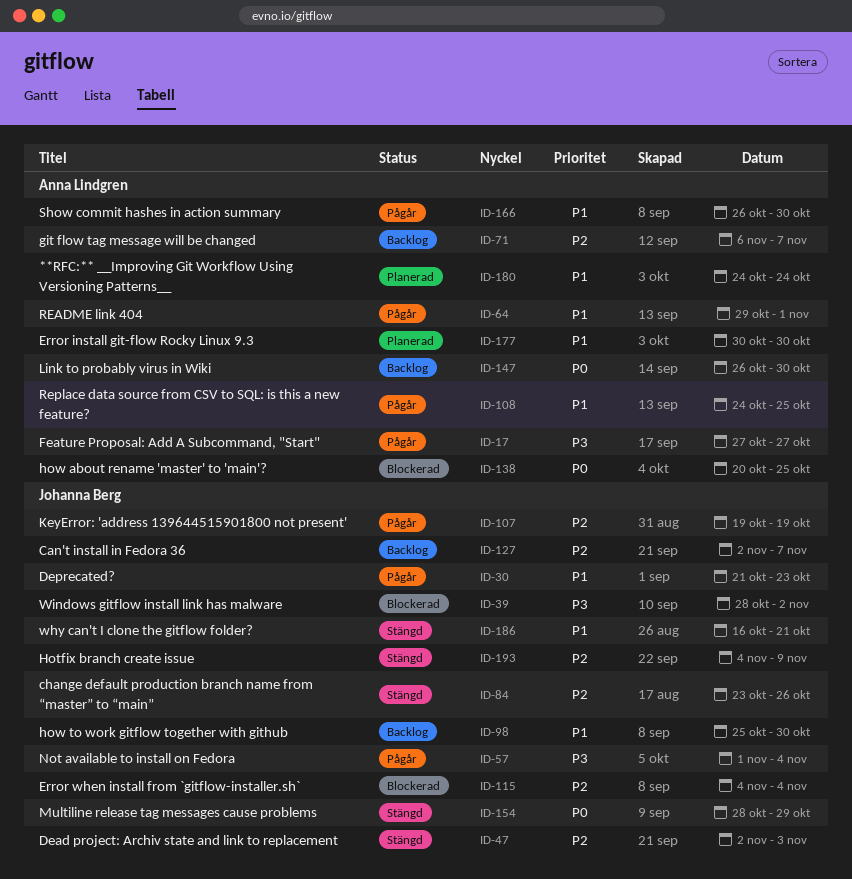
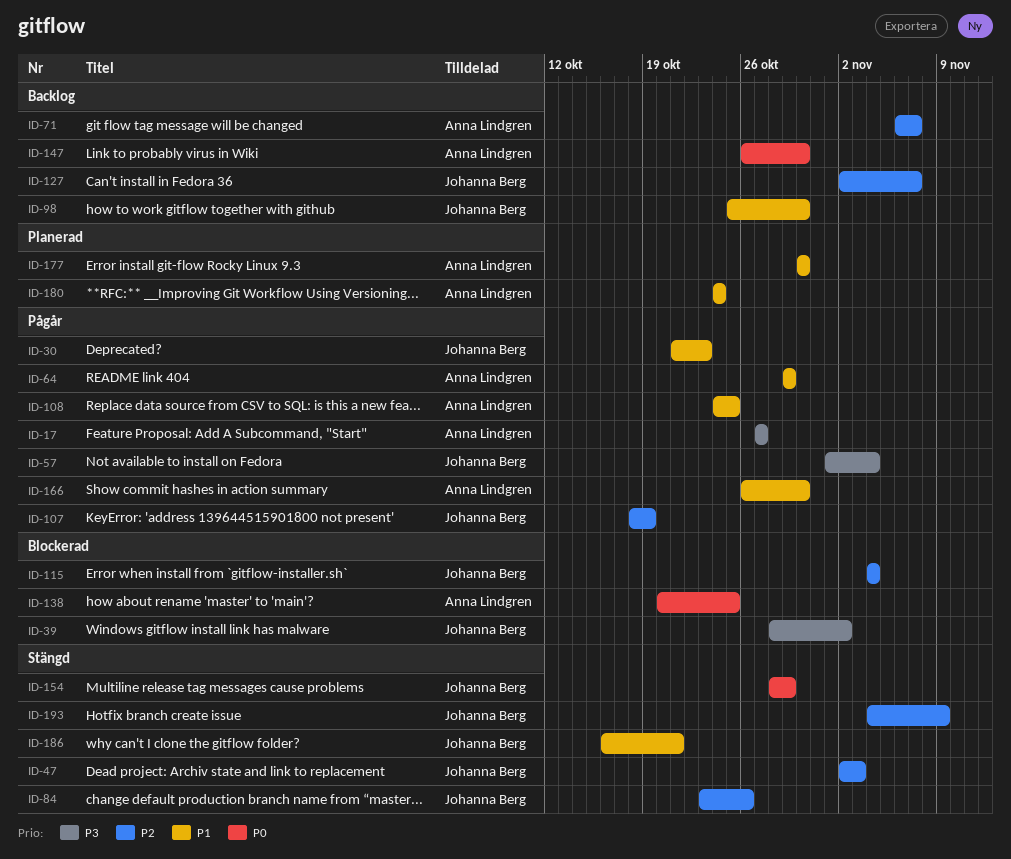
ID-64, due: Nov 1 -> Oct 29
ID-107, start: Oct 19 -> Oct 18

